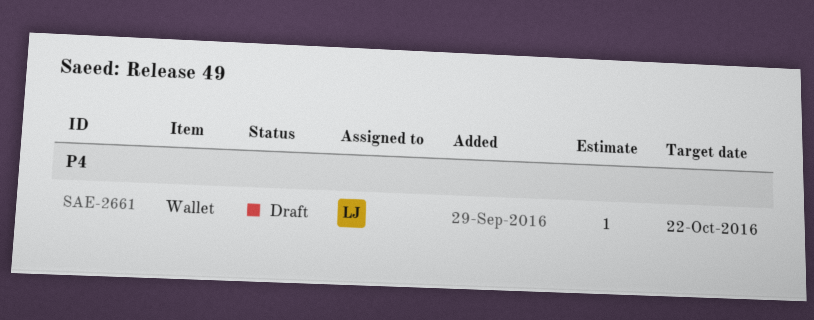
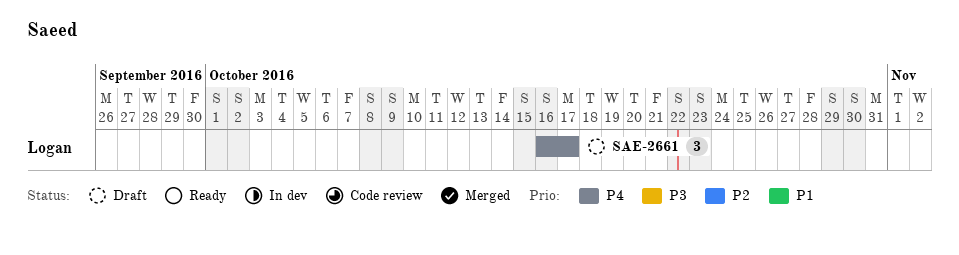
SAE-2661, estimate: 1 -> 3
SAE-2661, due: Oct 22 -> Oct 17

